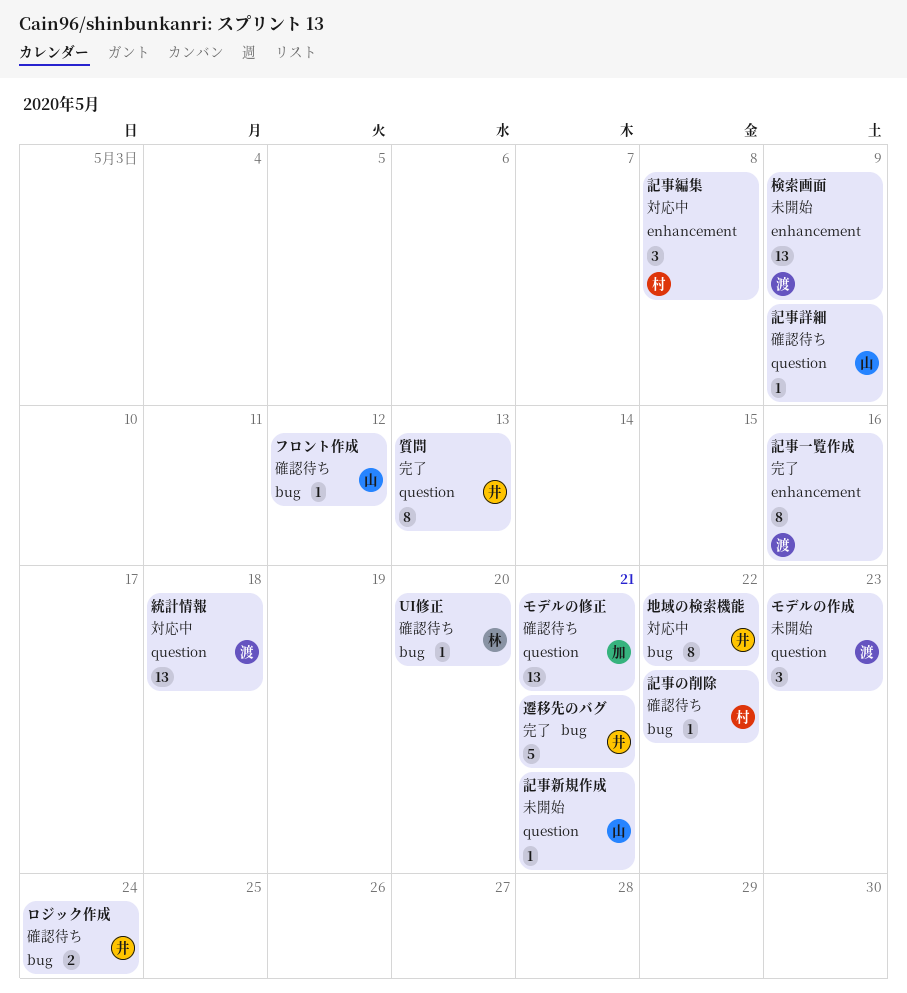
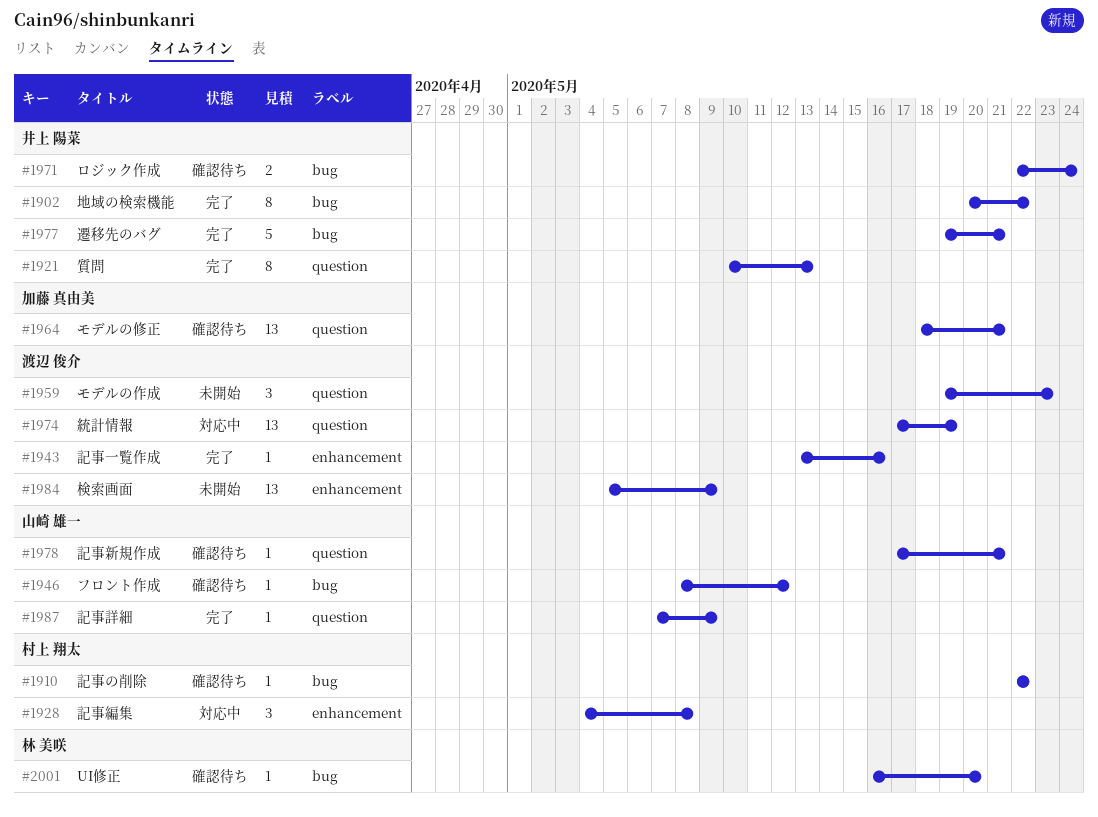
地域の検索機能, status: 対応中 -> 完了
統計情報, due: May 18 -> May 19
記事一覧作成, estimate: 8 -> 1
記事新規作成, status: 未開始 -> 確認待ち
記事詳細, status: 確認待ち -> 完了

